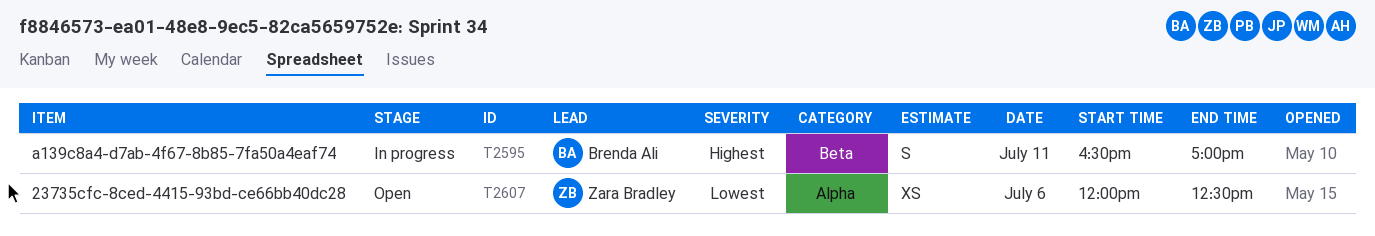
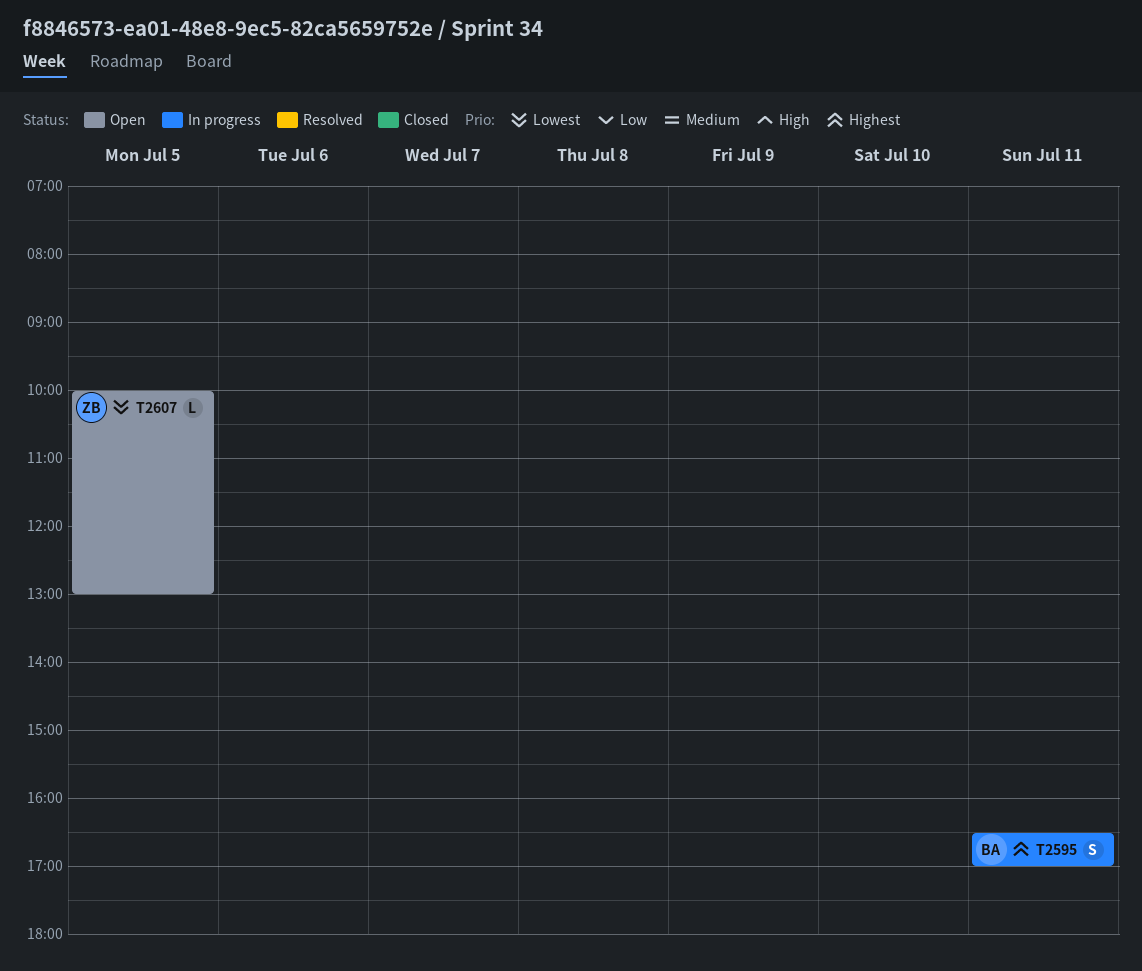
T2607, estimate: XS -> L
T2607, day: Jul 6 -> Jul 5
T2607, begins: 12:00 -> 10:00
T2607, ends: 12:30 -> 13:00

